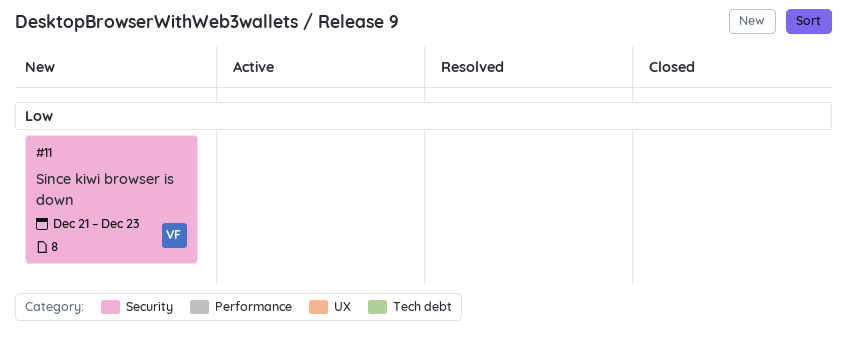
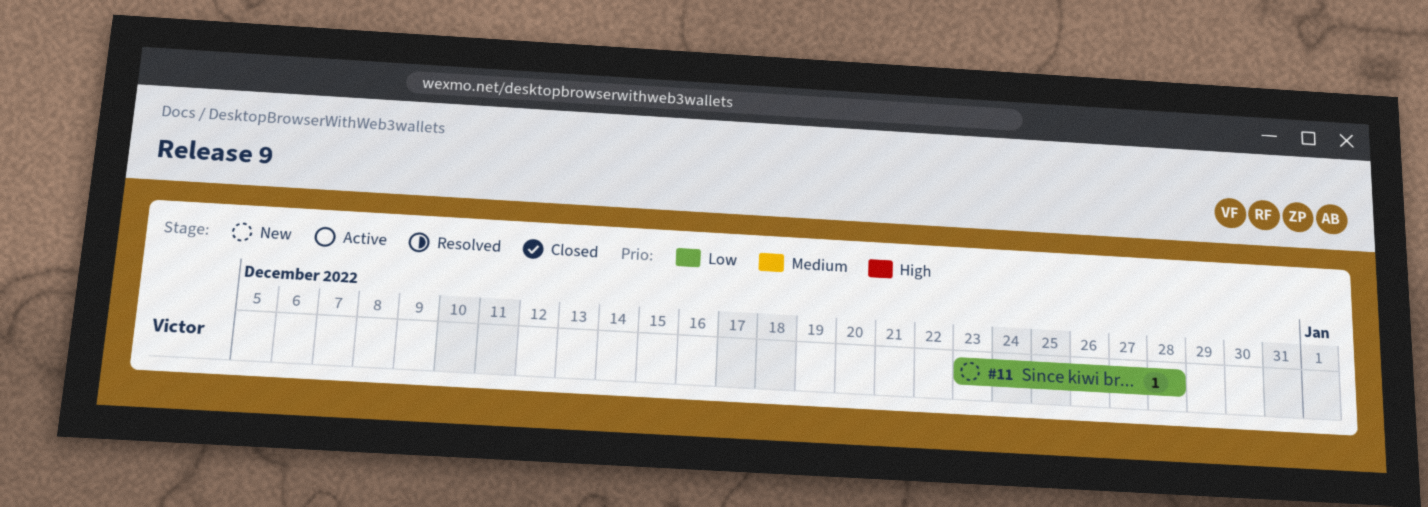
#11, start: Dec 21 -> Dec 23
#11, due: Dec 23 -> Dec 28

